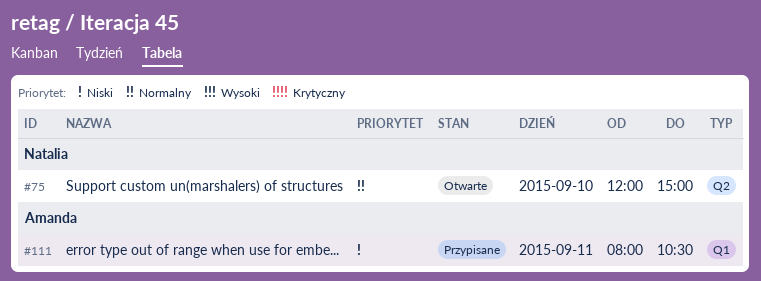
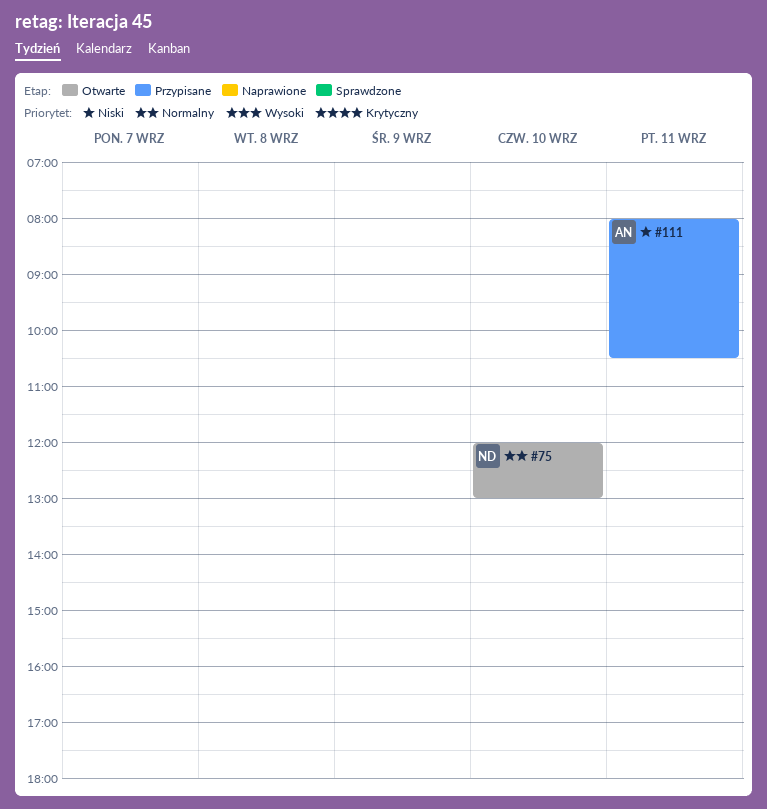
#75, ends: 15:00 -> 13:00

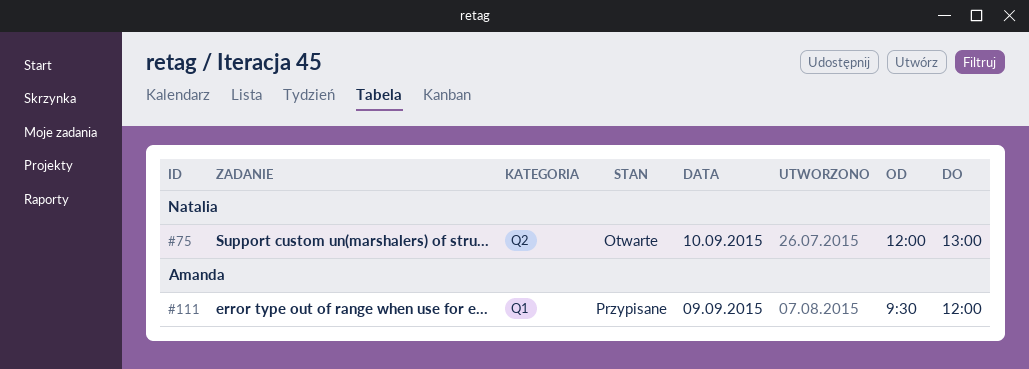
#111, day: Sep 11 -> Sep 9
#111, begins: 08:00 -> 09:30
#111, ends: 10:30 -> 12:00

